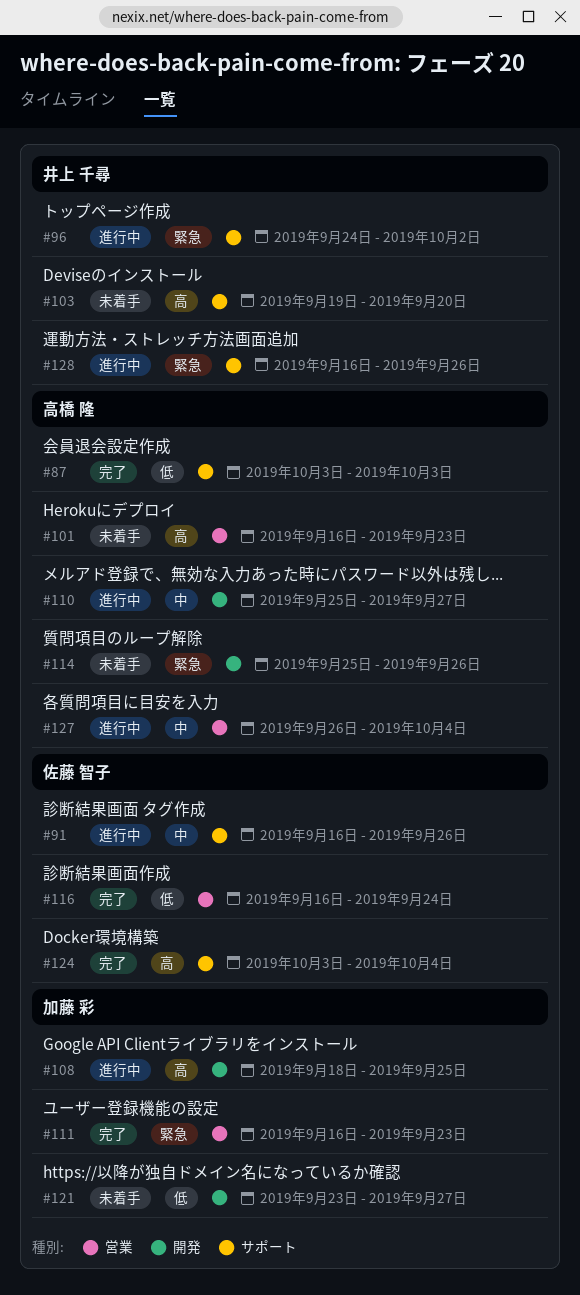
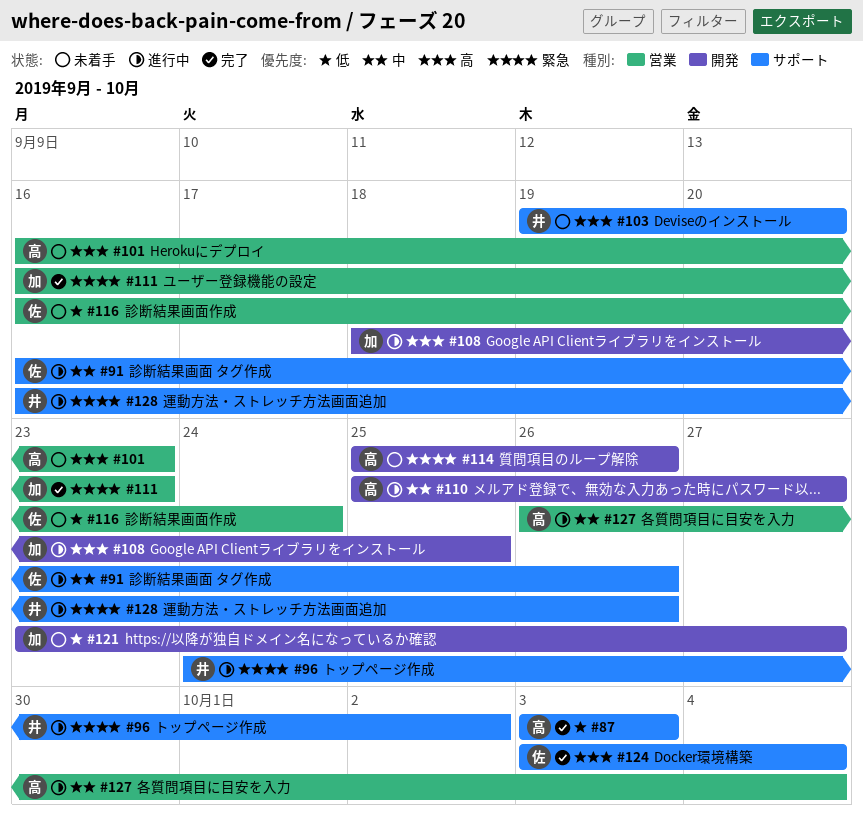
#116, status: 完了 -> 未着手

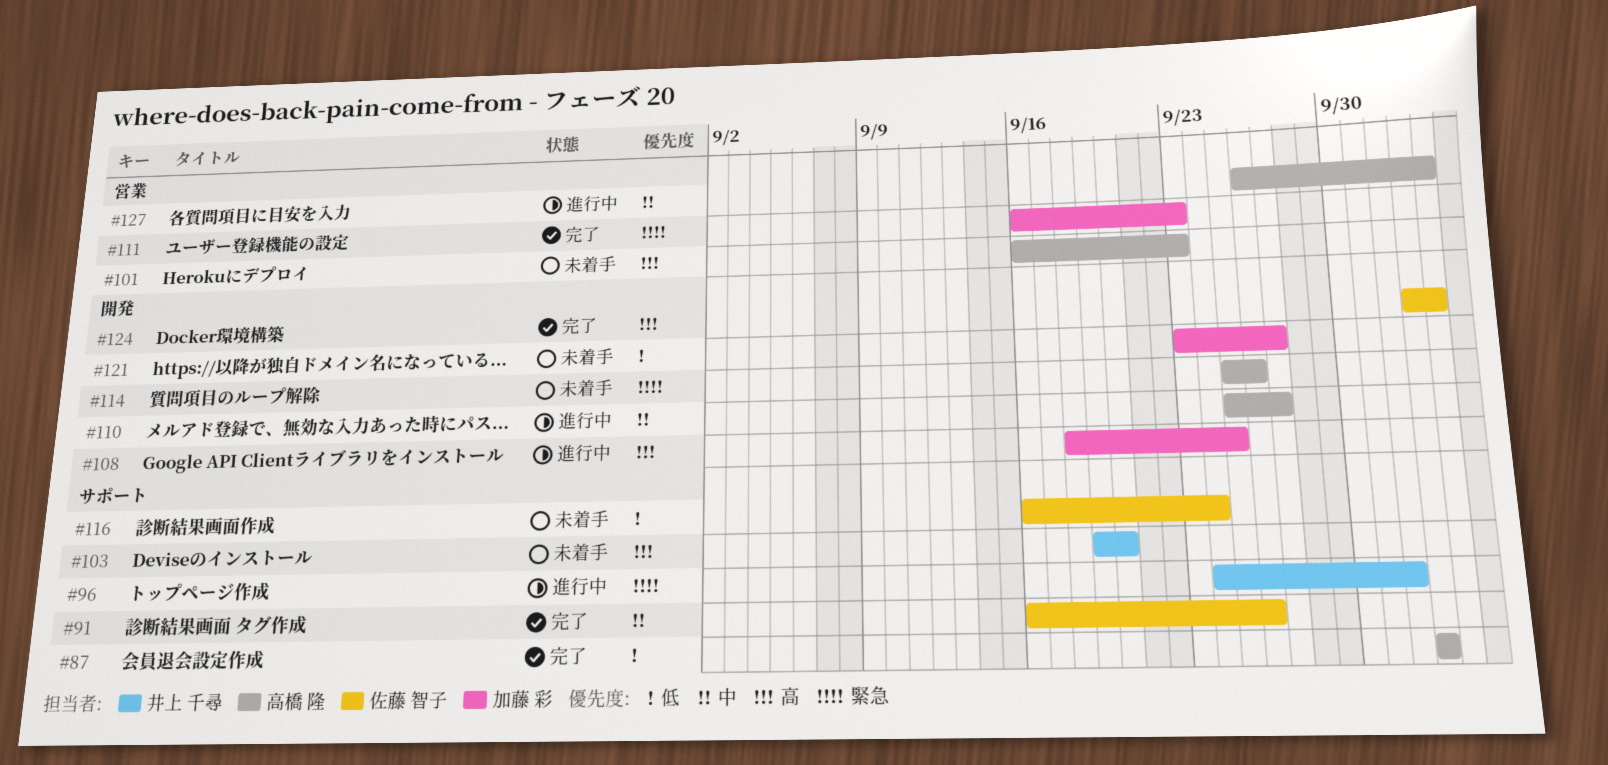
#91, status: 進行中 -> 完了
#116, label: 営業 -> サポート
#124, label: サポート -> 開発
#128: present -> none

